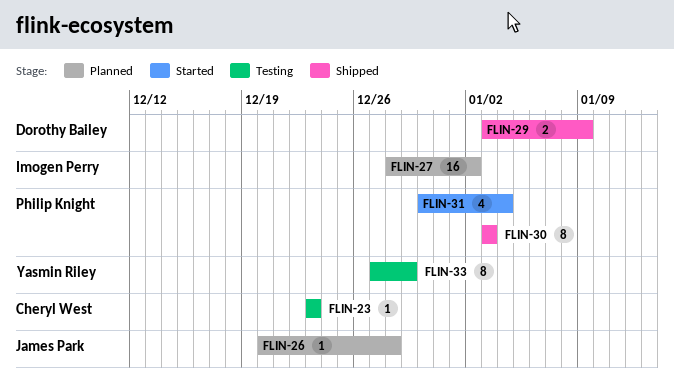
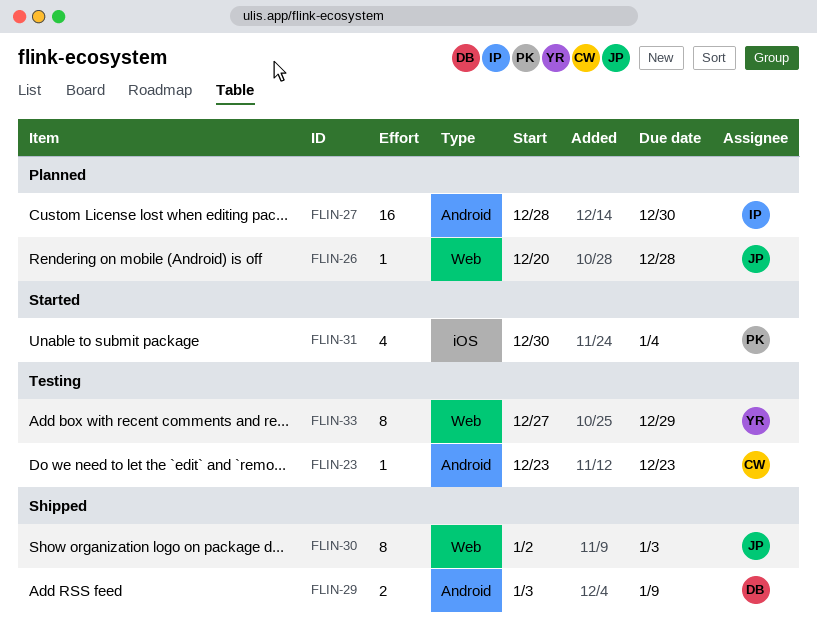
FLIN-27, due: Jan 2 -> Dec 30
FLIN-30, owner: Philip Knight -> James Park
FLIN-30, start: Jan 3 -> Jan 2

